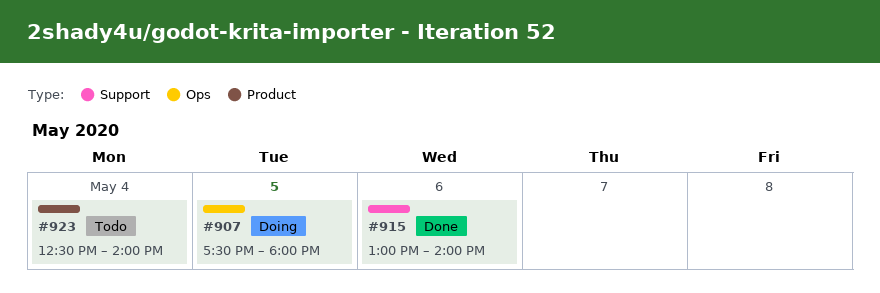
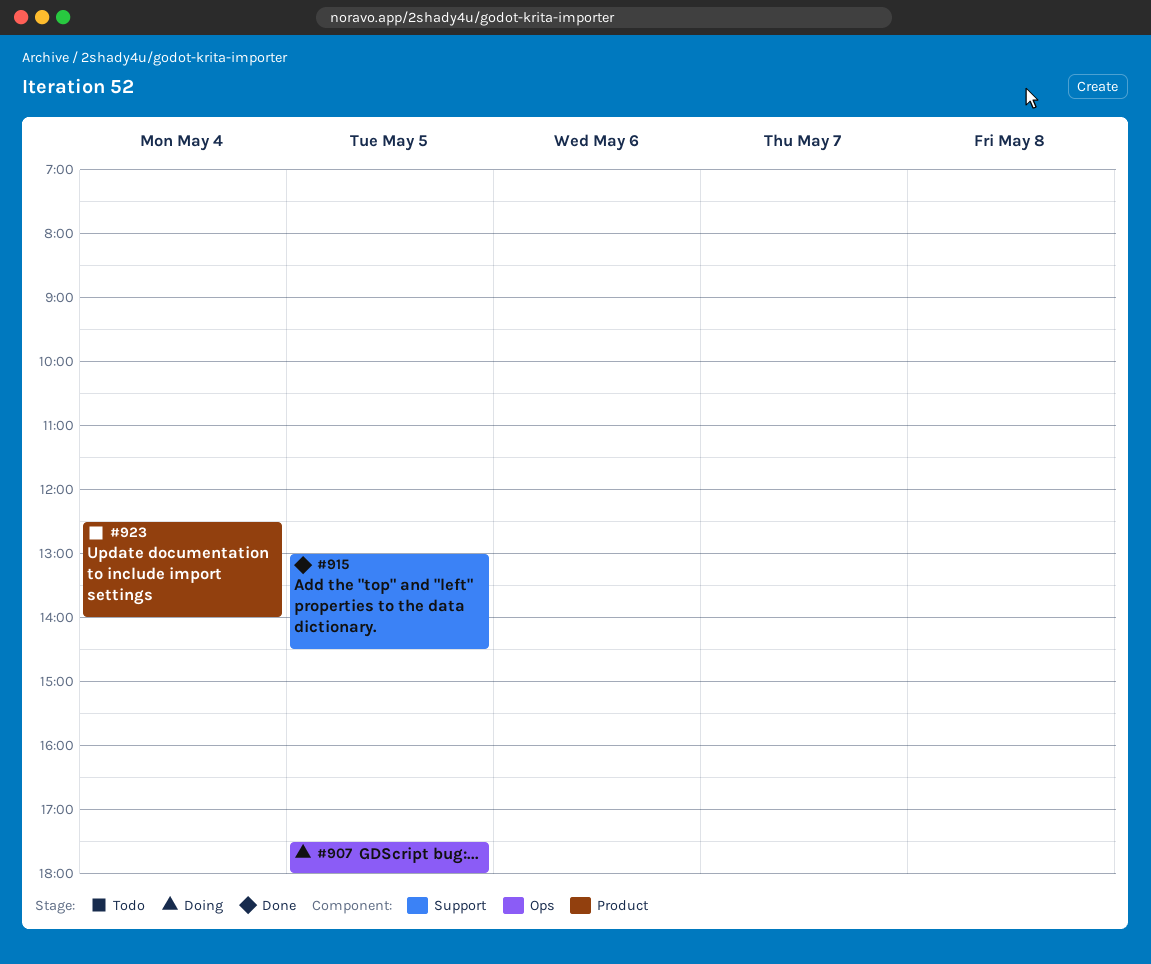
#915, day: May 6 -> May 5
#915, ends: 14:00 -> 14:30

